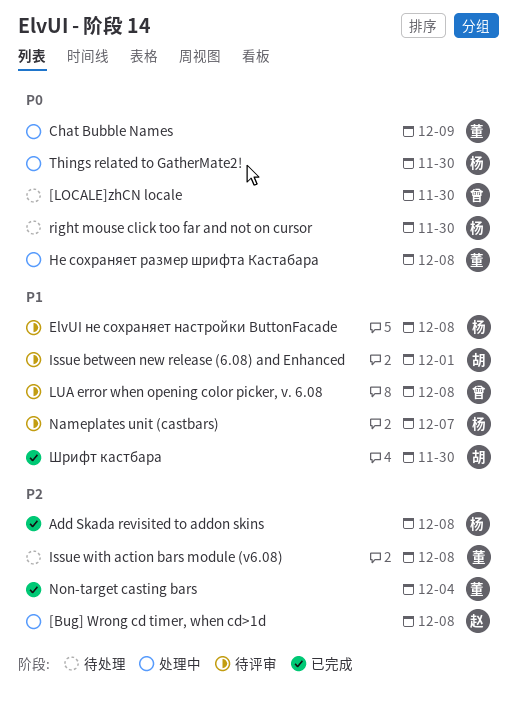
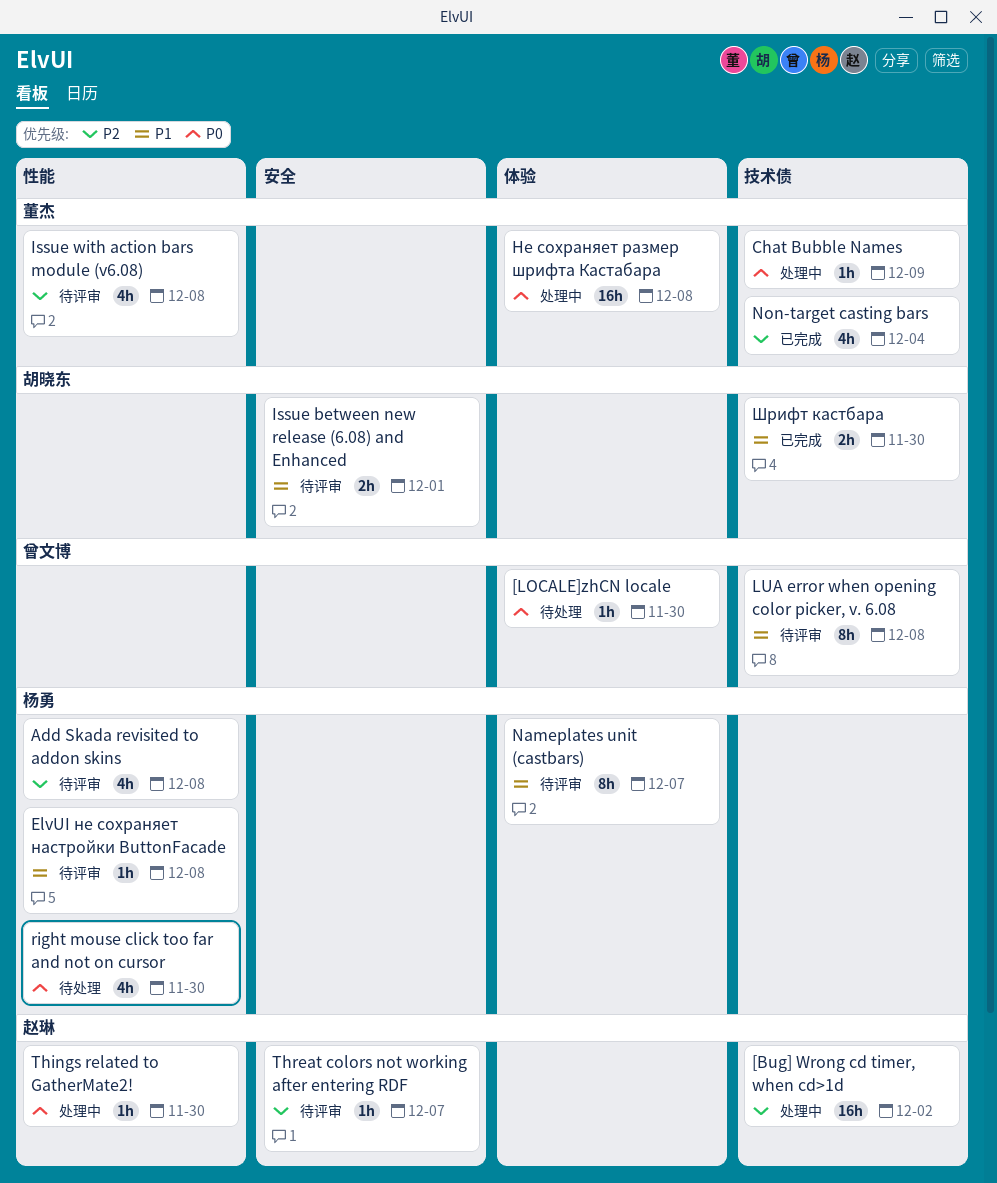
[Bug] Wrong cd timer, when cd>1d, due: Dec 8 -> Dec 2
Add Skada revisited to addon skins, status: 已完成 -> 待评审
Issue with action bars module (v6.08), status: 待处理 -> 待评审
Things related to GatherMate2!, owner: 杨勇 -> 赵琳
Threat colors not working after entering RDF: none -> present

